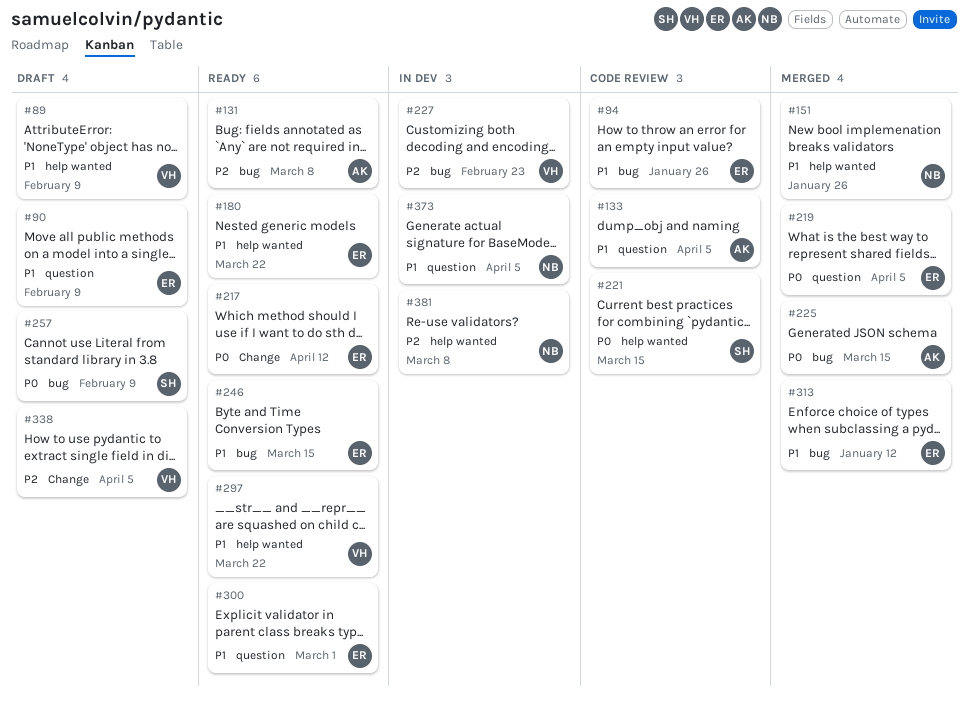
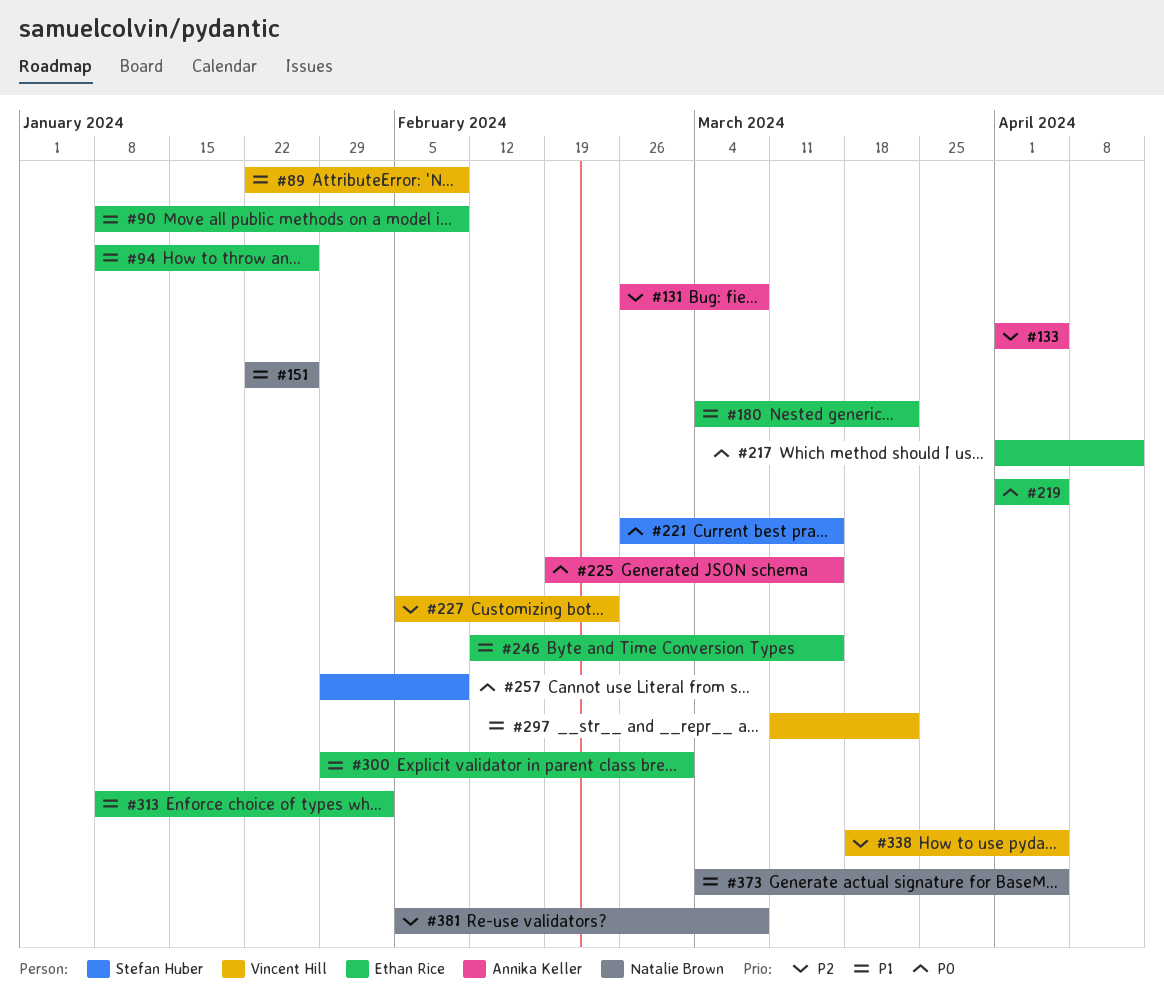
#133, priority: P1 -> P2
#313, due: Jan 12 -> Feb 2

